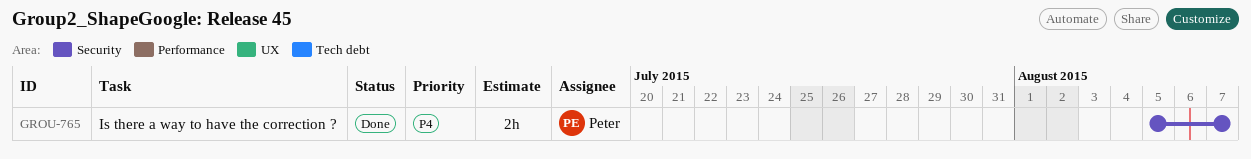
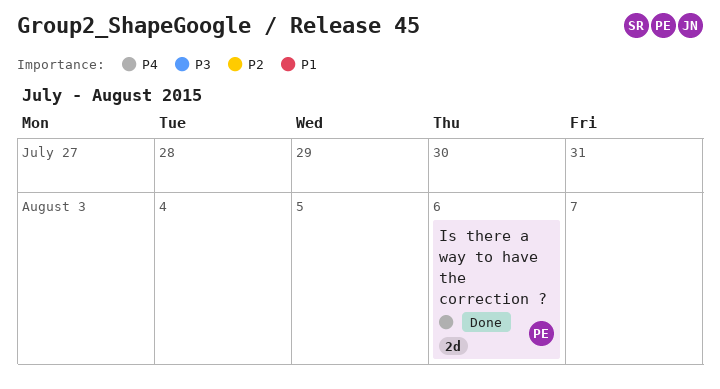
Is there a way to have the correction ?, estimate: 2h -> 2d
Is there a way to have the correction ?, due: Aug 7 -> Aug 6

